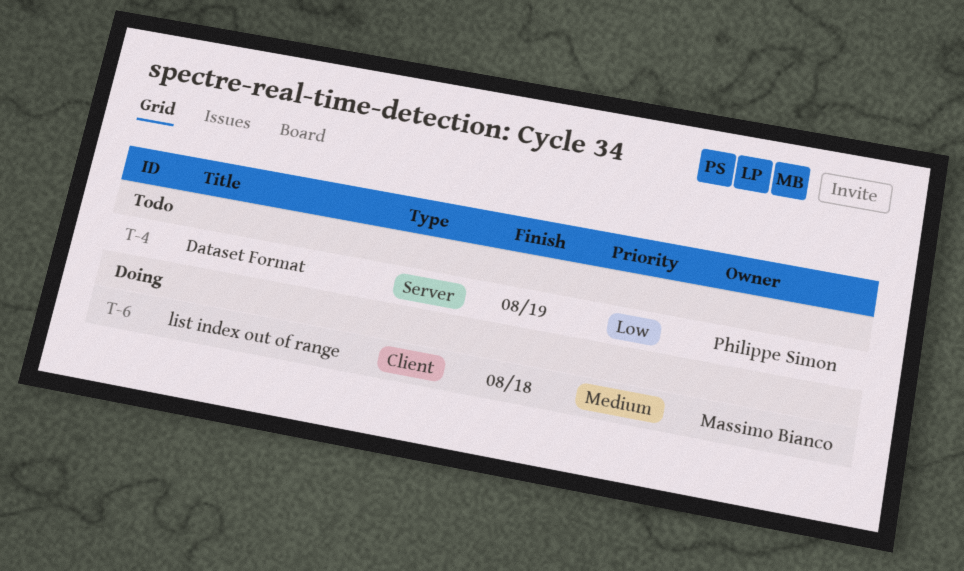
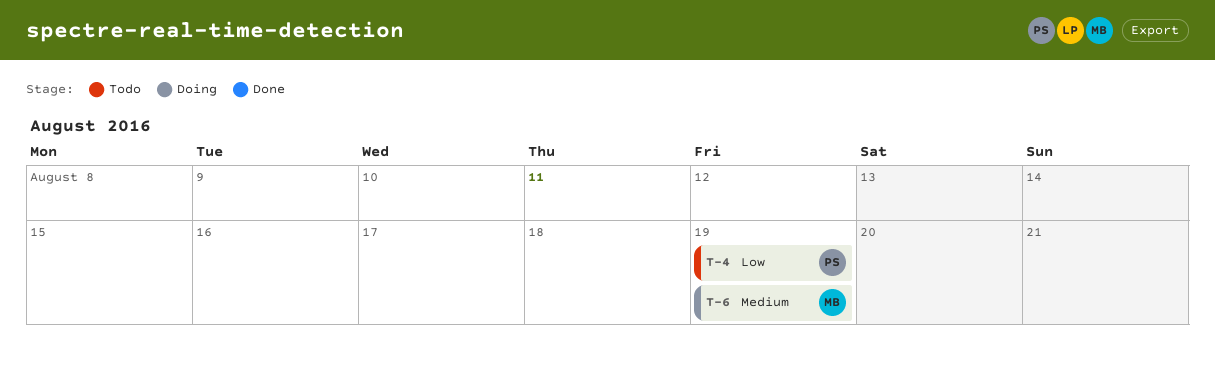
T-6, due: Aug 18 -> Aug 19

